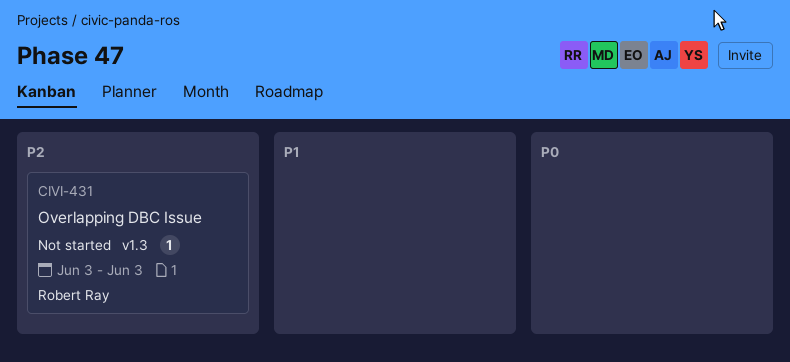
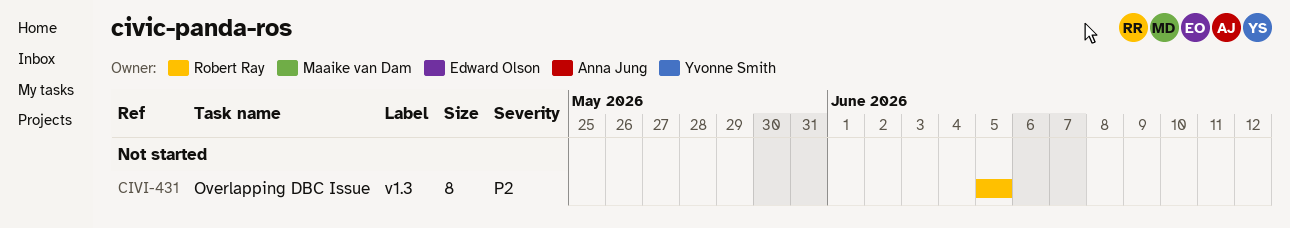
CIVI-431, estimate: 1 -> 8
CIVI-431, start: Jun 3 -> Jun 5
CIVI-431, due: Jun 3 -> Jun 5

